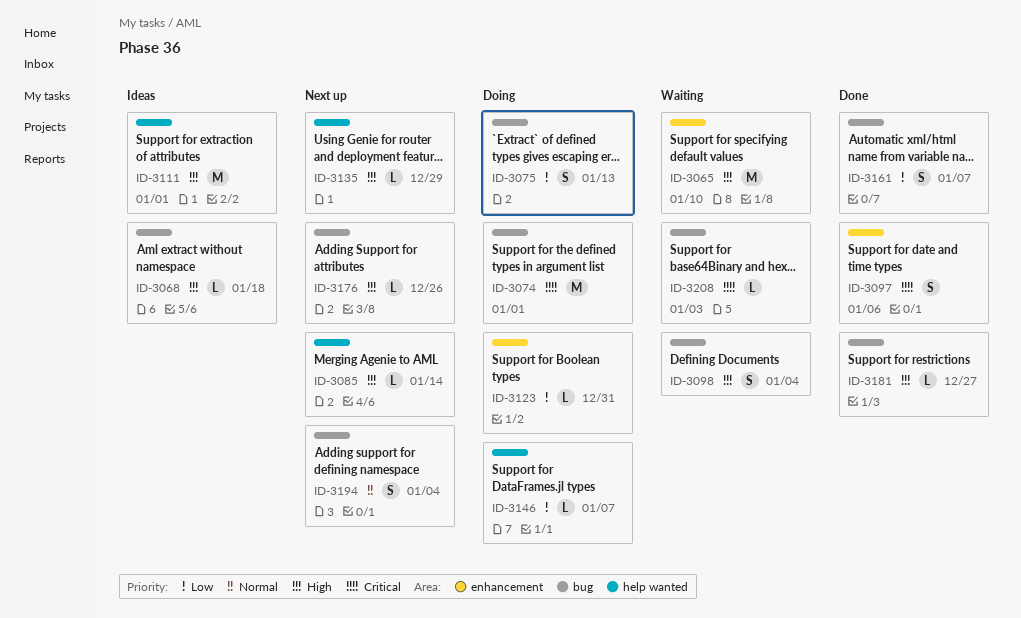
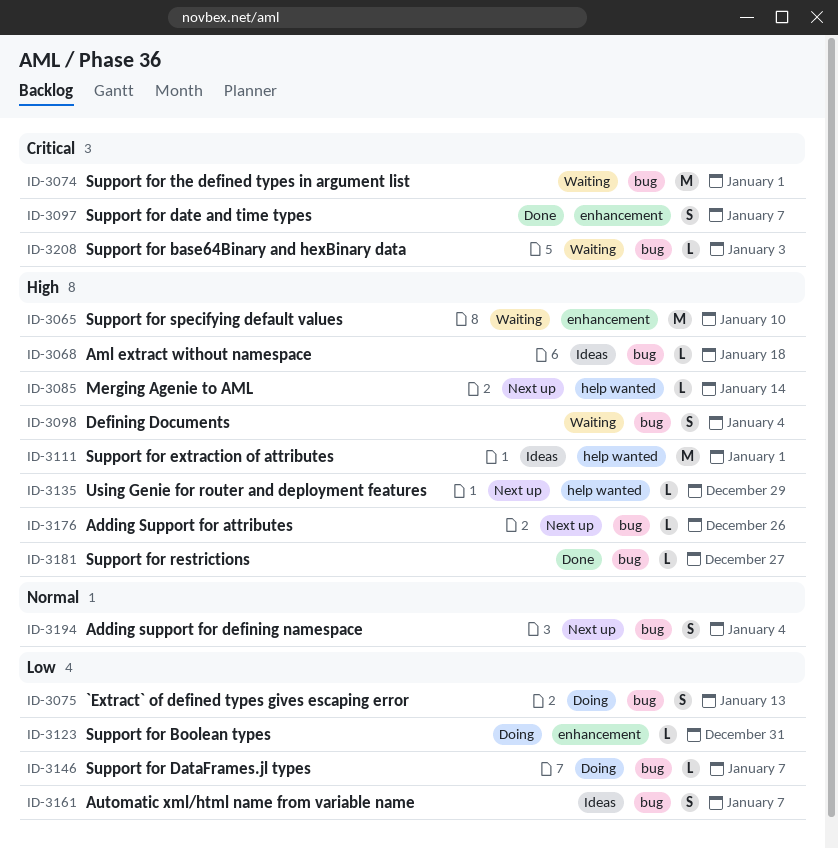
ID-3074, status: Doing -> Waiting
ID-3097, due: Jan 6 -> Jan 7
ID-3146, label: help wanted -> bug
ID-3161, status: Done -> Ideas

